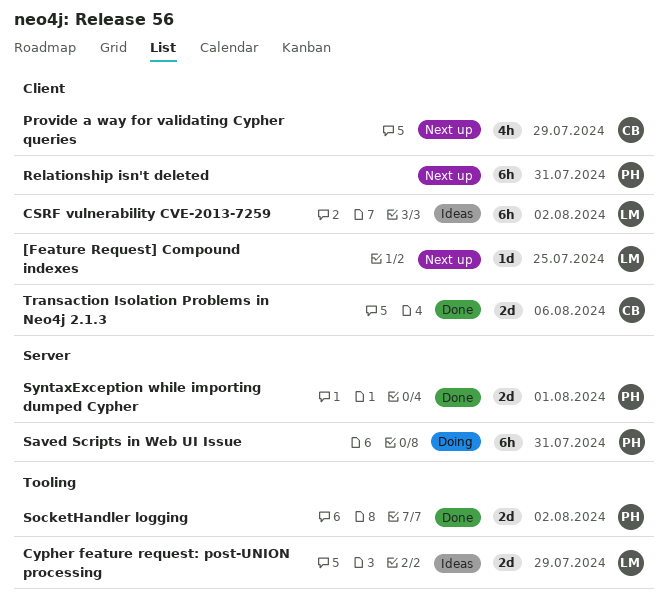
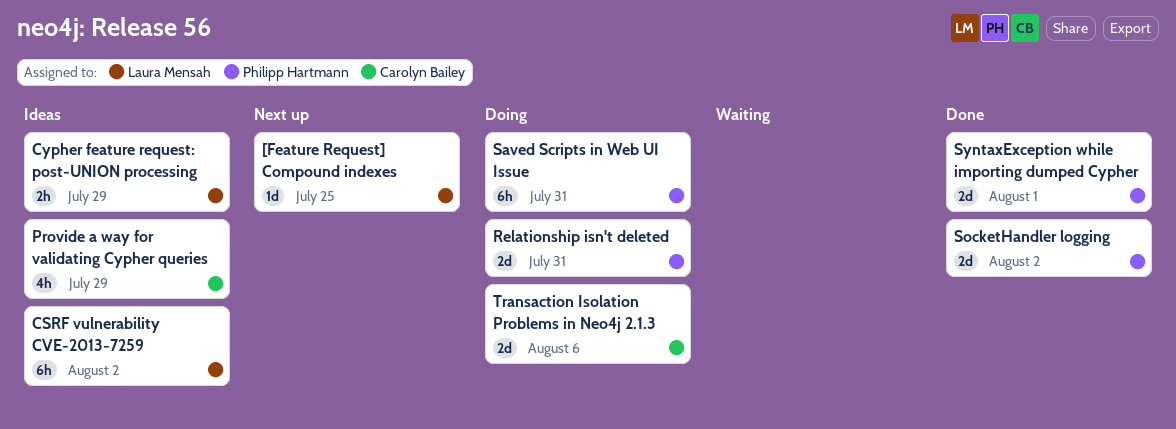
Cypher feature request: post-UNION processing, estimate: 2d -> 2h
Provide a way for validating Cypher queries, status: Next up -> Ideas
Relationship isn't deleted, status: Next up -> Doing
Relationship isn't deleted, estimate: 6h -> 2d
Transaction Isolation Problems in Neo4j 2.1.3, status: Done -> Doing

